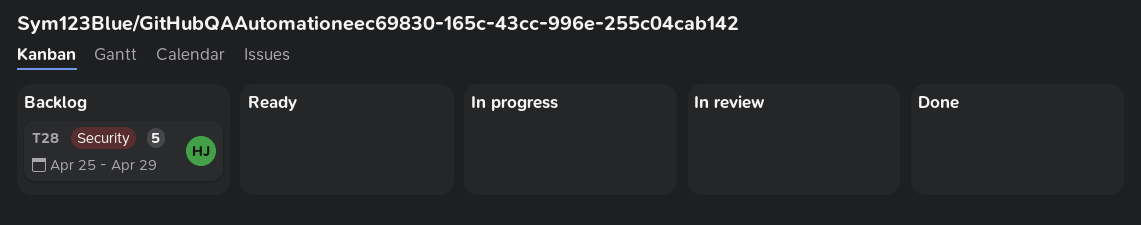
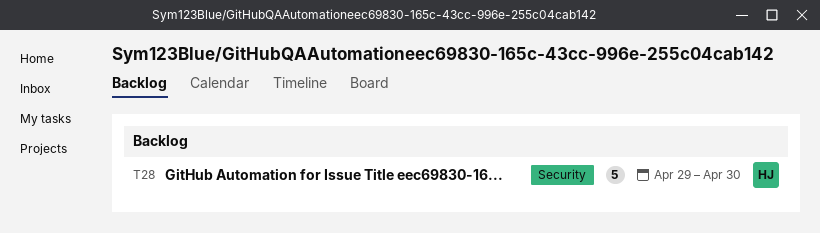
T28, start: Apr 25 -> Apr 29
T28, due: Apr 29 -> Apr 30

